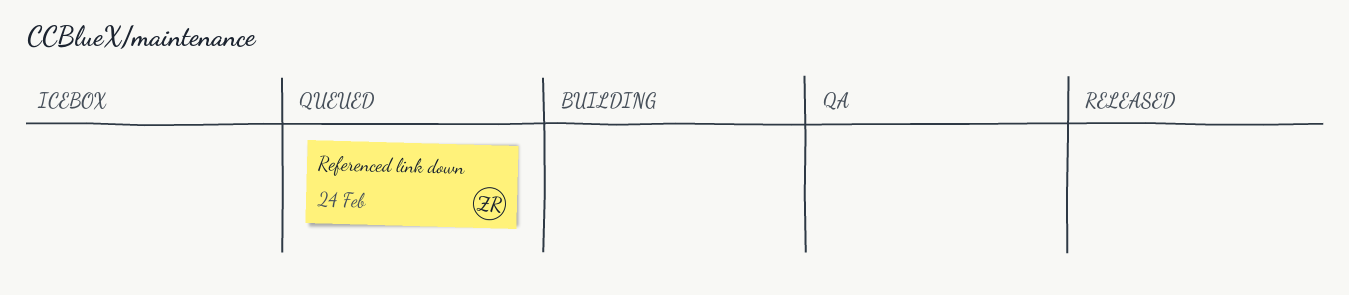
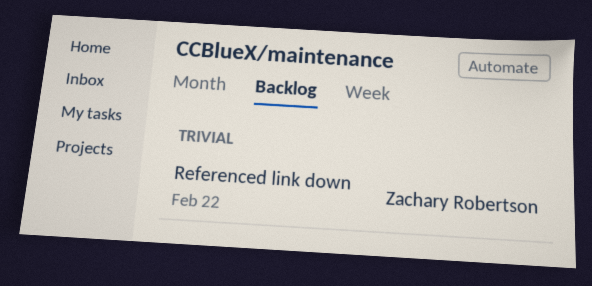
Referenced link down, due: Feb 24 -> Feb 22

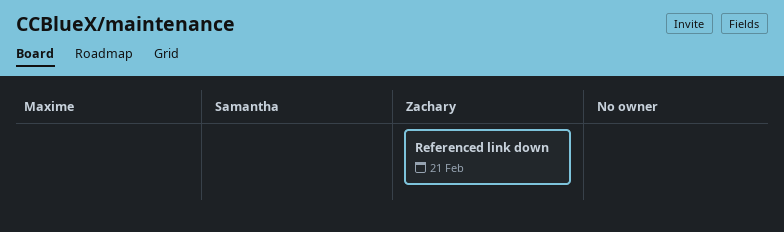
Referenced link down, due: Feb 22 -> Feb 21

